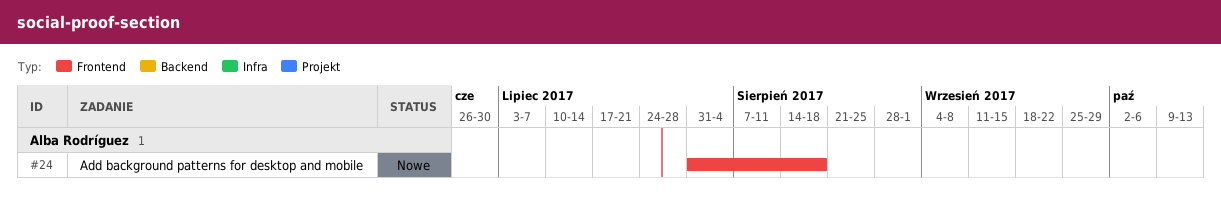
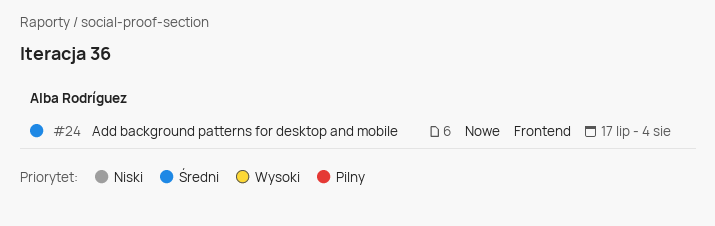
#24, start: Jul 31 -> Jul 17
#24, due: Aug 18 -> Aug 4

